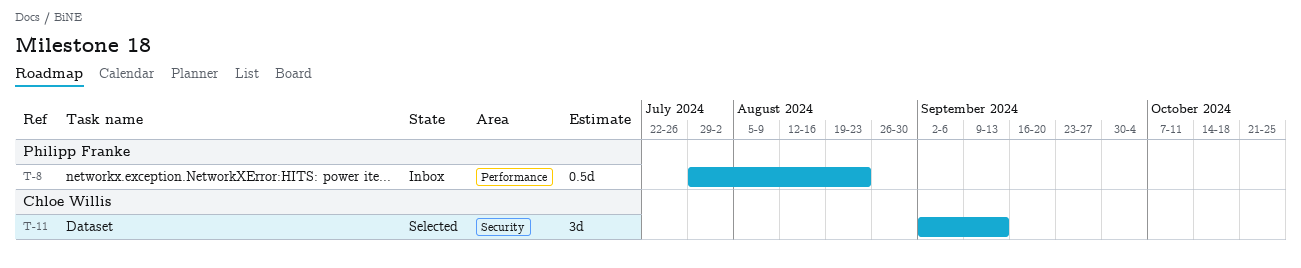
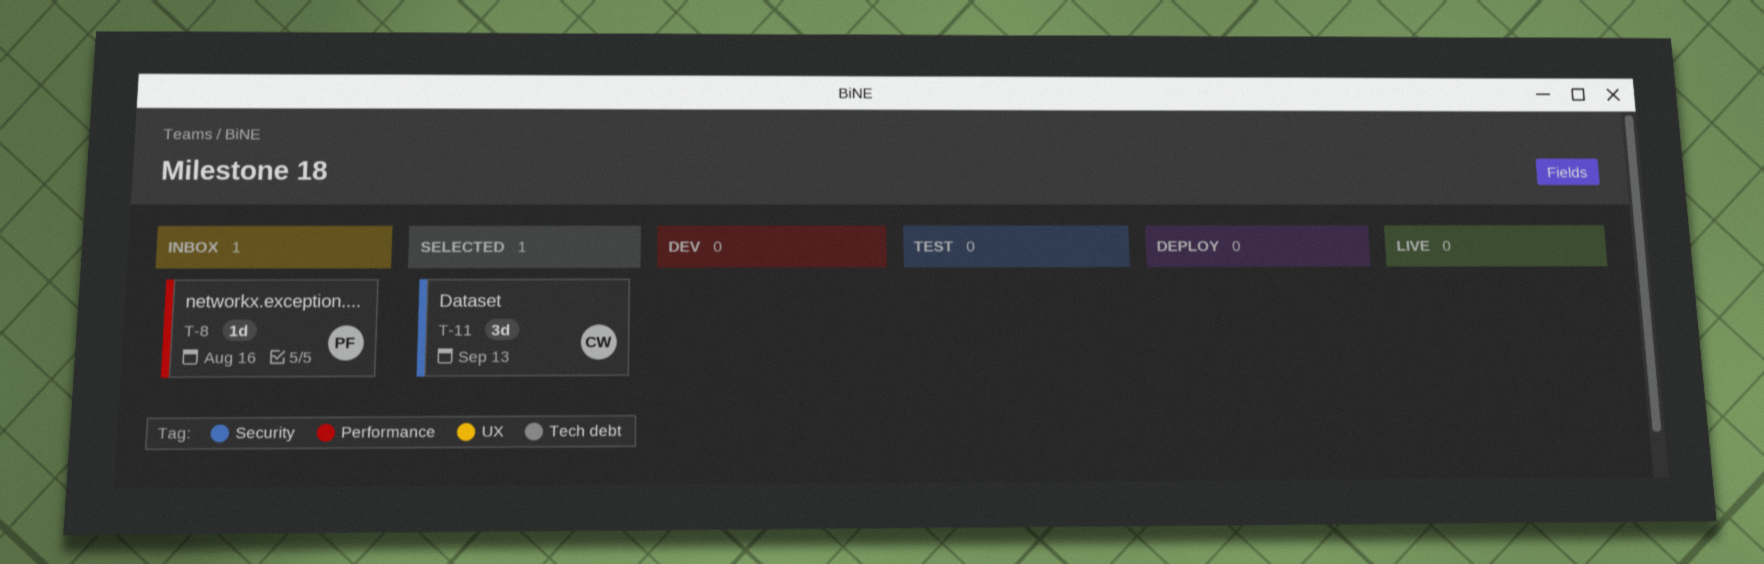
T-8, estimate: 0.5d -> 1d
T-8, due: Aug 23 -> Aug 16

